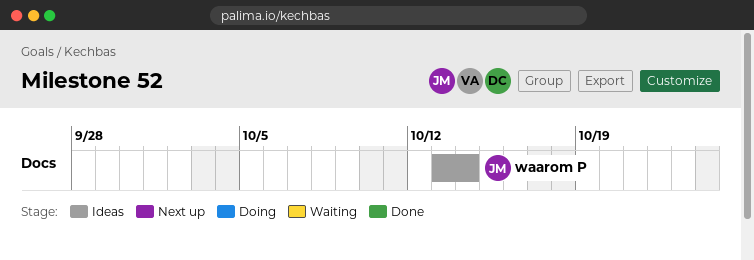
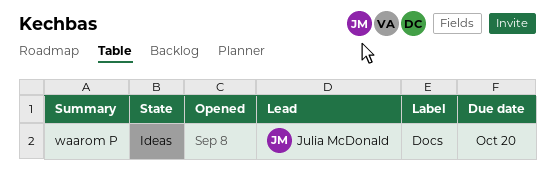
waarom P, due: Oct 14 -> Oct 20

